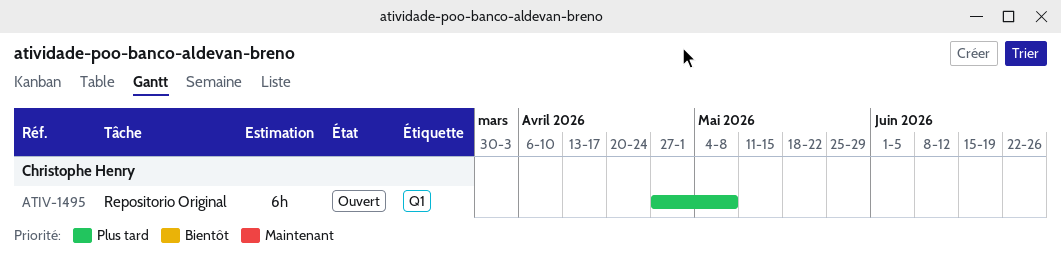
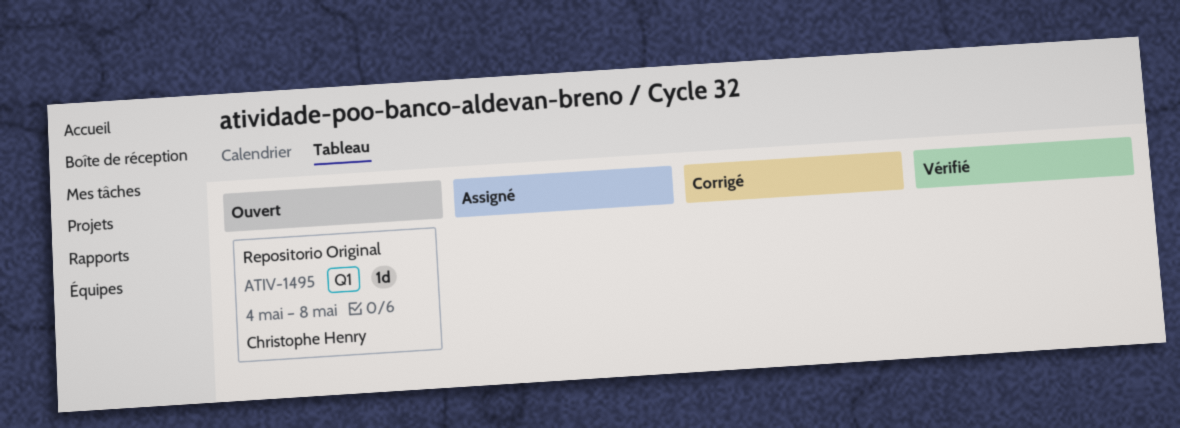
ATIV-1495, estimate: 6h -> 1d
ATIV-1495, start: Apr 27 -> May 4

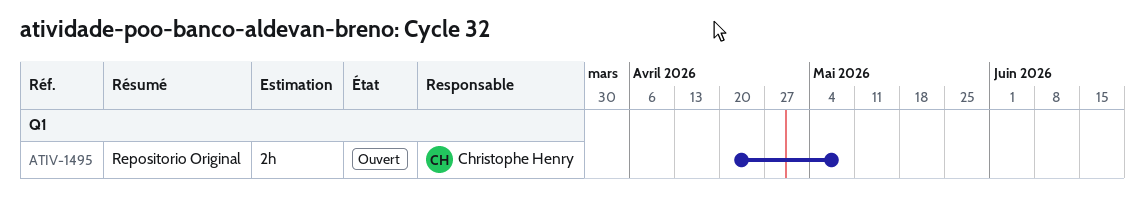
ATIV-1495, estimate: 1d -> 2h
ATIV-1495, start: May 4 -> Apr 20

